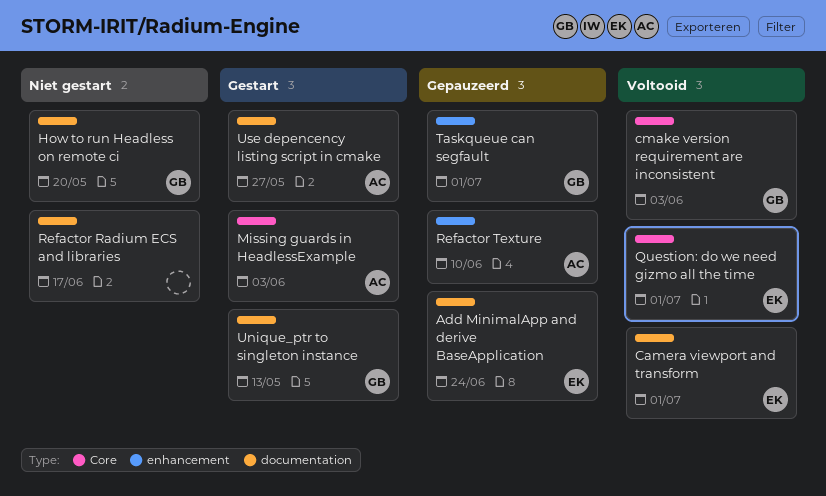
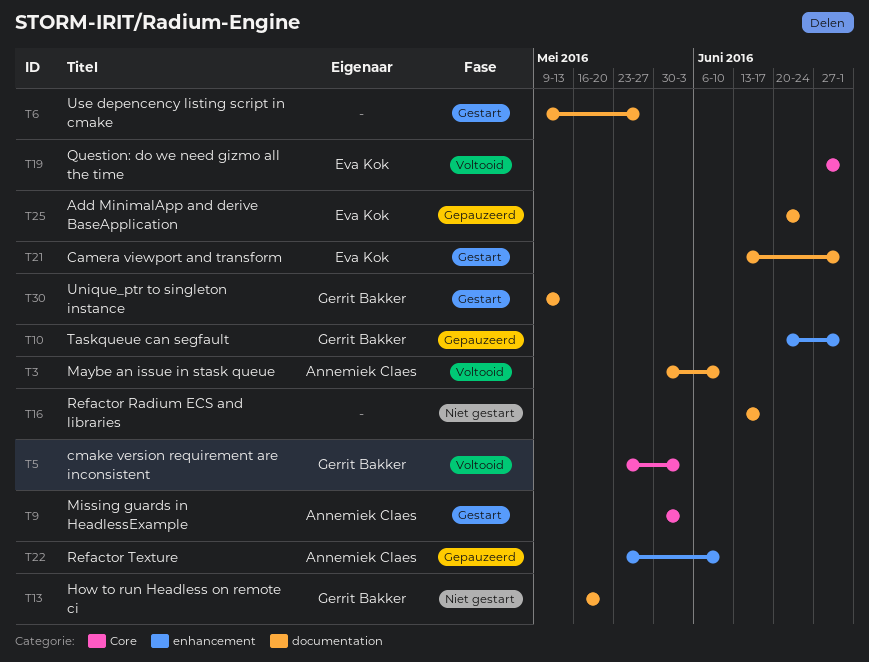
Camera viewport and transform, status: Voltooid -> Gestart
Maybe an issue in stask queue: none -> present
Use depencency listing script in cmake, owner: Annemiek Claes -> none

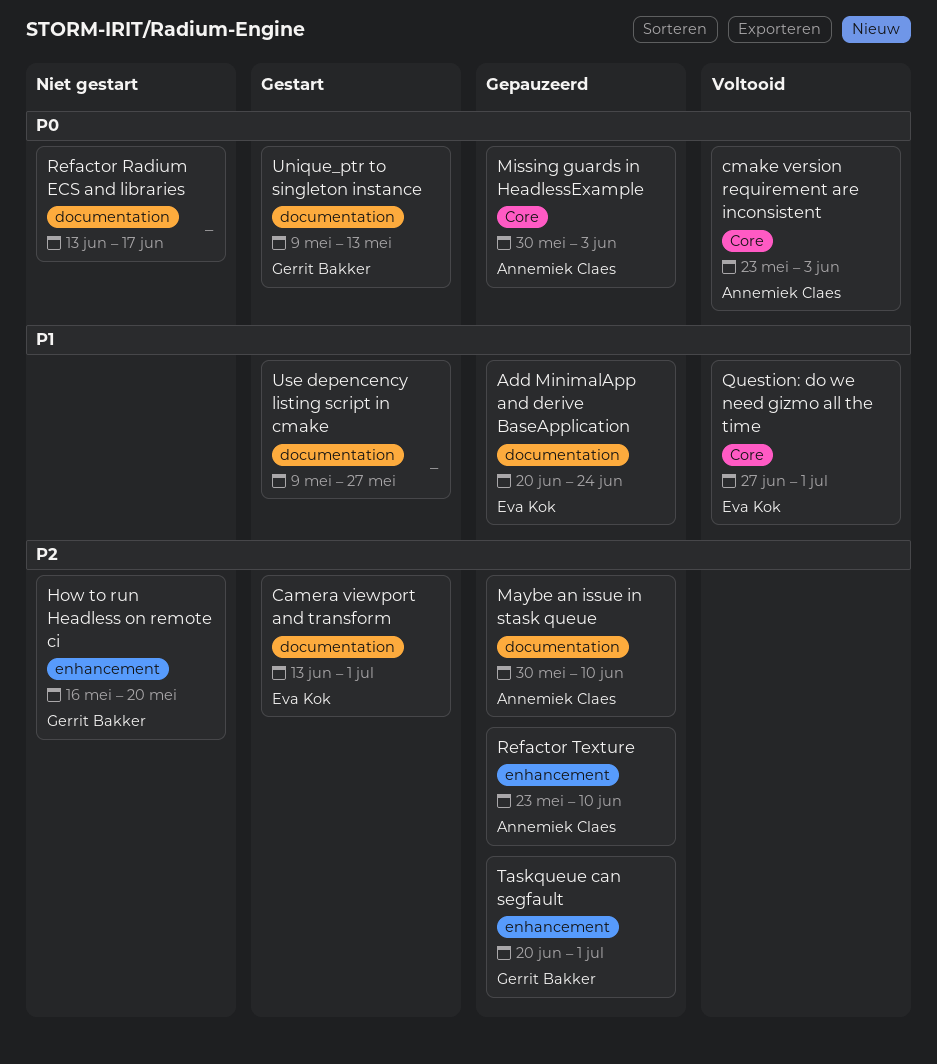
cmake version requirement are inconsistent, owner: Gerrit Bakker -> Annemiek Claes
How to run Headless on remote ci, label: documentation -> enhancement
Maybe an issue in stask queue, status: Voltooid -> Gepauzeerd
Missing guards in HeadlessExample, status: Gestart -> Gepauzeerd

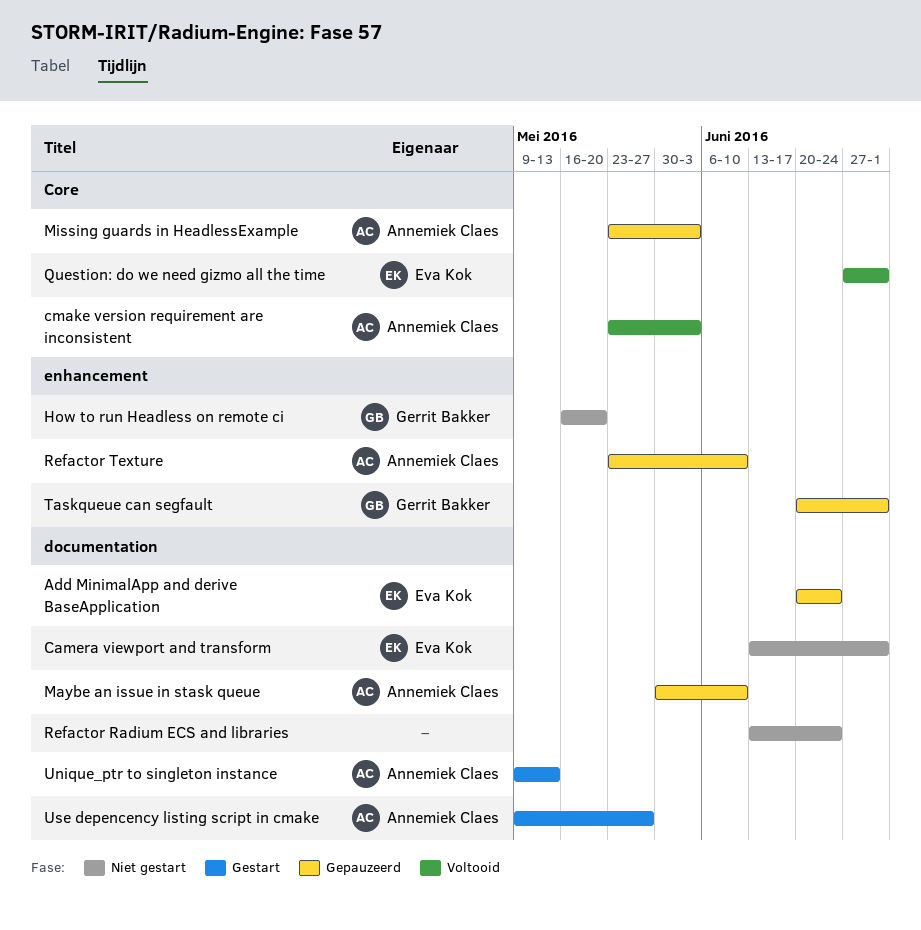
Camera viewport and transform, status: Gestart -> Niet gestart
Missing guards in HeadlessExample, start: May 30 -> May 23
Refactor Radium ECS and libraries, due: Jun 17 -> Jun 24
Unique_ptr to singleton instance, owner: Gerrit Bakker -> Annemiek Claes
Use depencency listing script in cmake, owner: none -> Annemiek Claes

